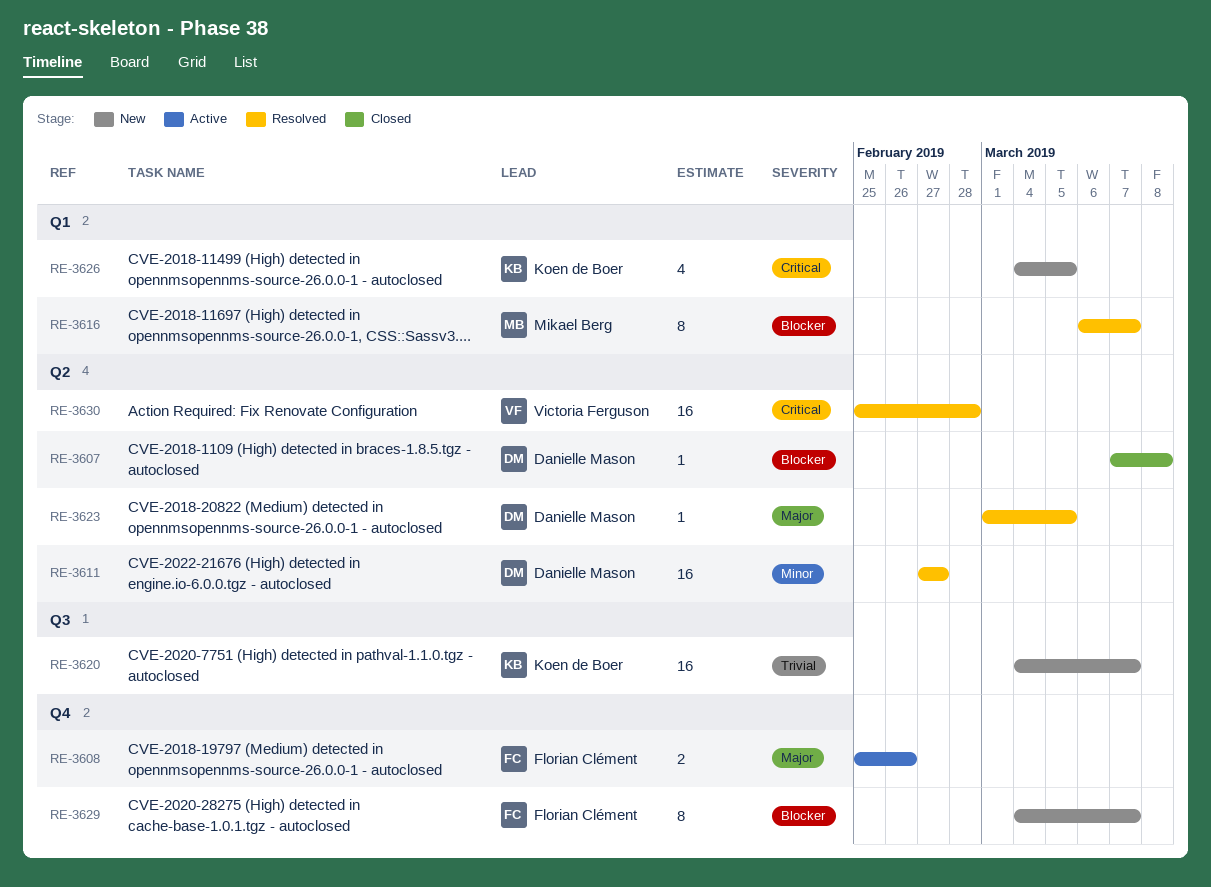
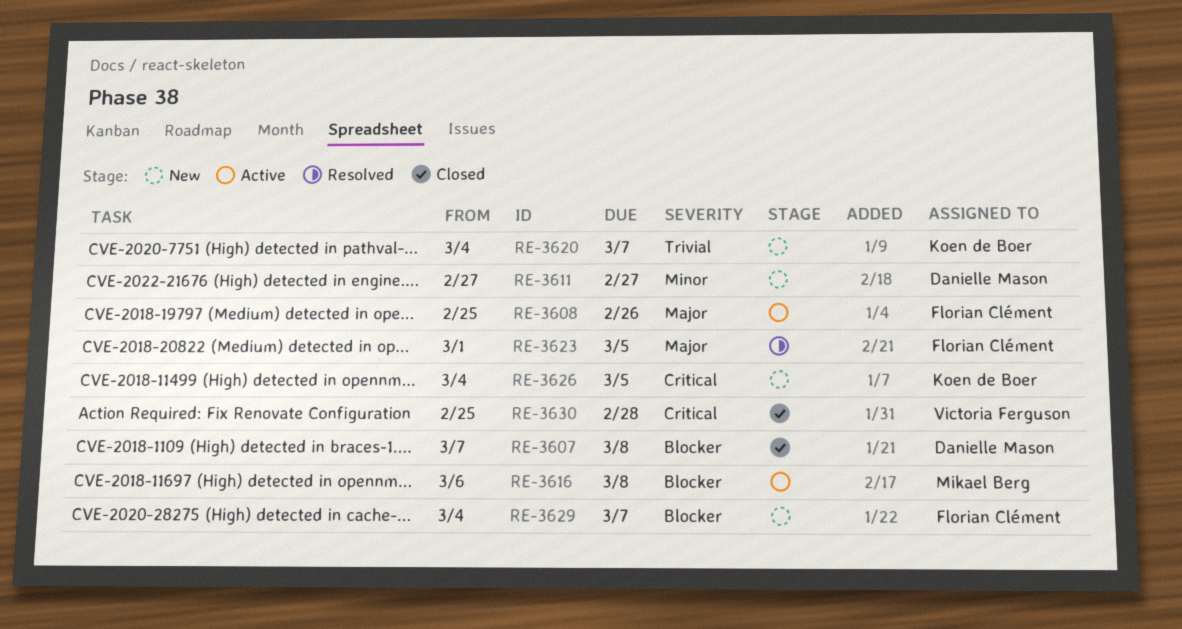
RE-3611, status: Resolved -> New
RE-3616, status: Resolved -> Active
RE-3616, due: Mar 7 -> Mar 8
RE-3623, owner: Danielle Mason -> Florian Clément
RE-3630, status: Resolved -> Closed

